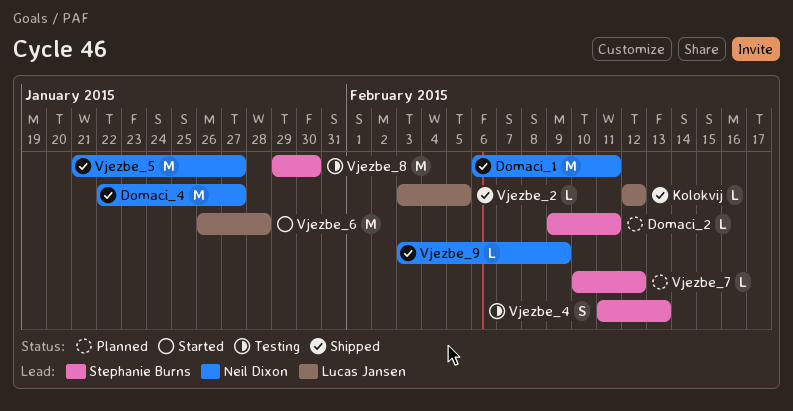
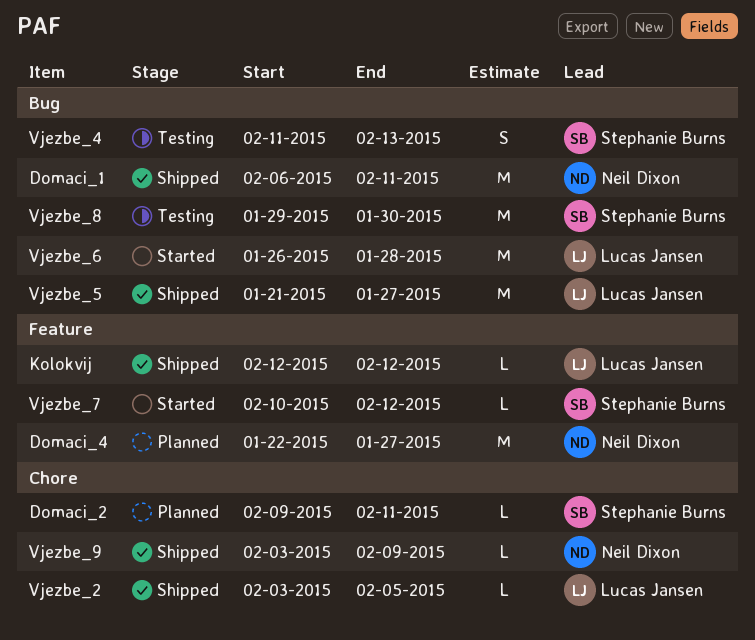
Domaci_4, status: Shipped -> Planned
Vjezbe_5, owner: Neil Dixon -> Lucas Jansen
Vjezbe_7, status: Planned -> Started

